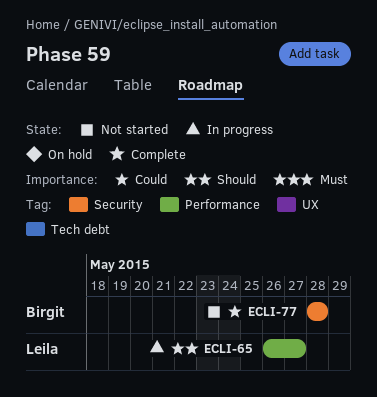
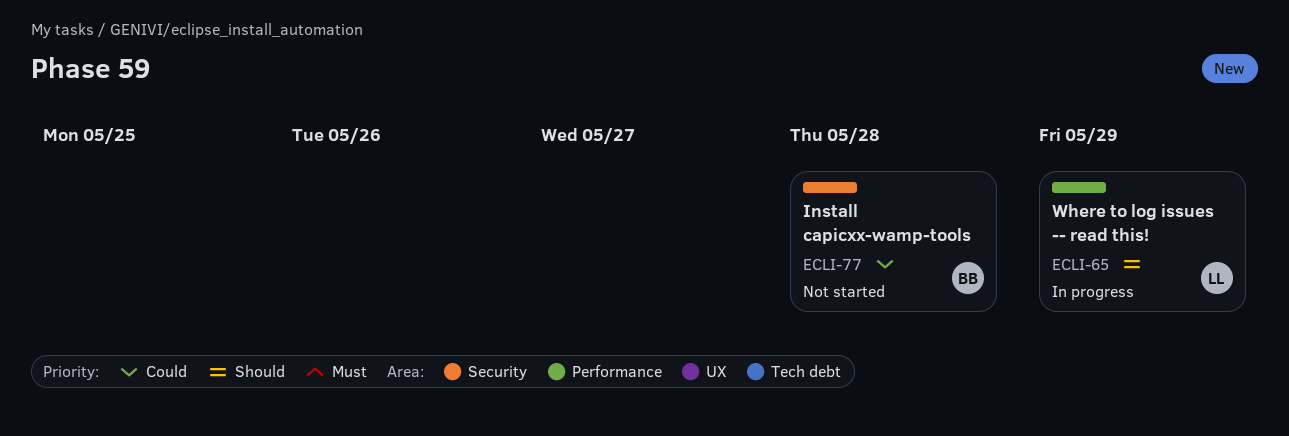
ECLI-65, due: May 27 -> May 29

